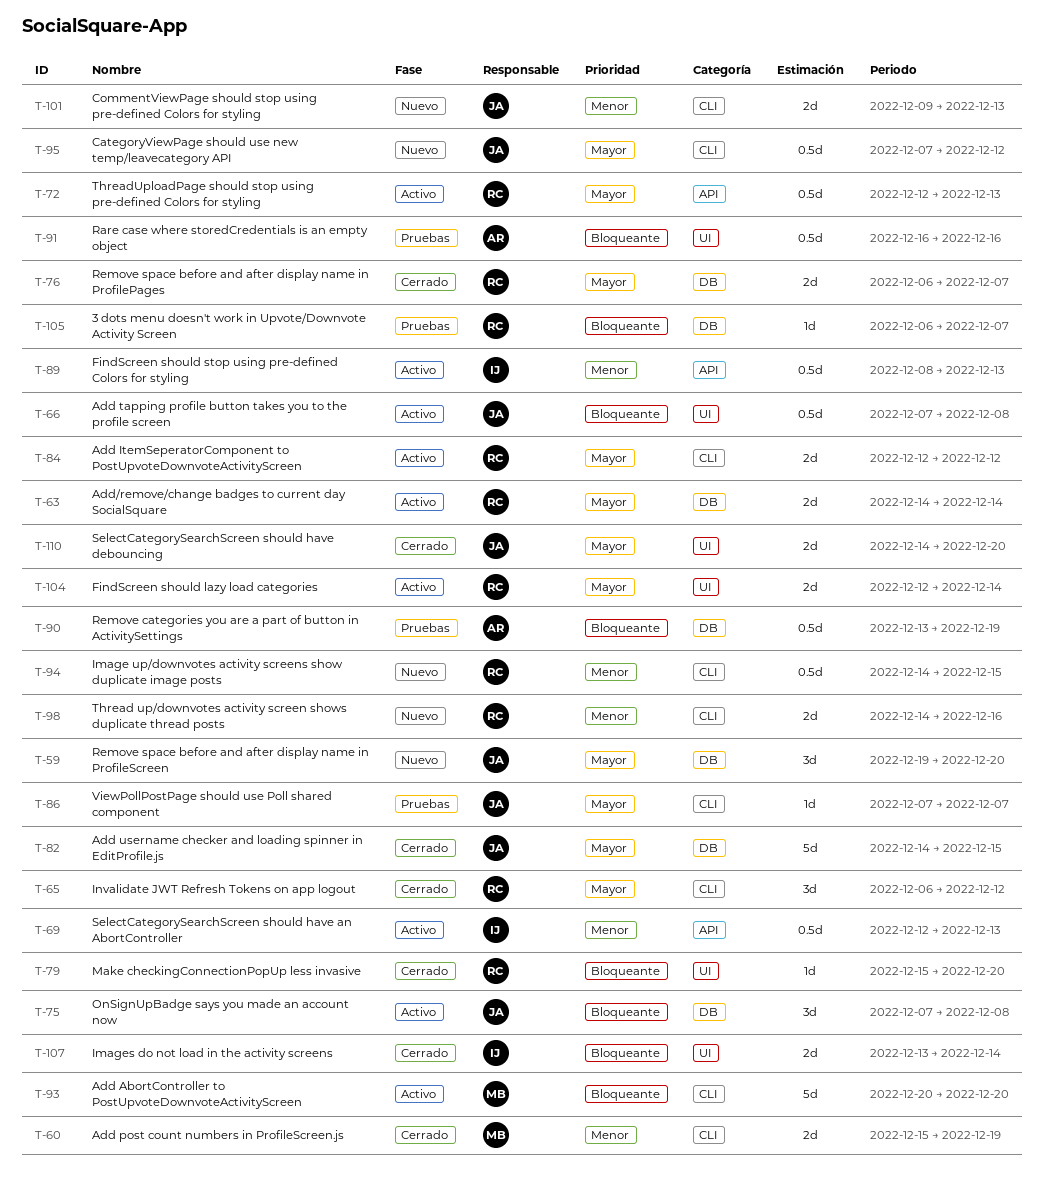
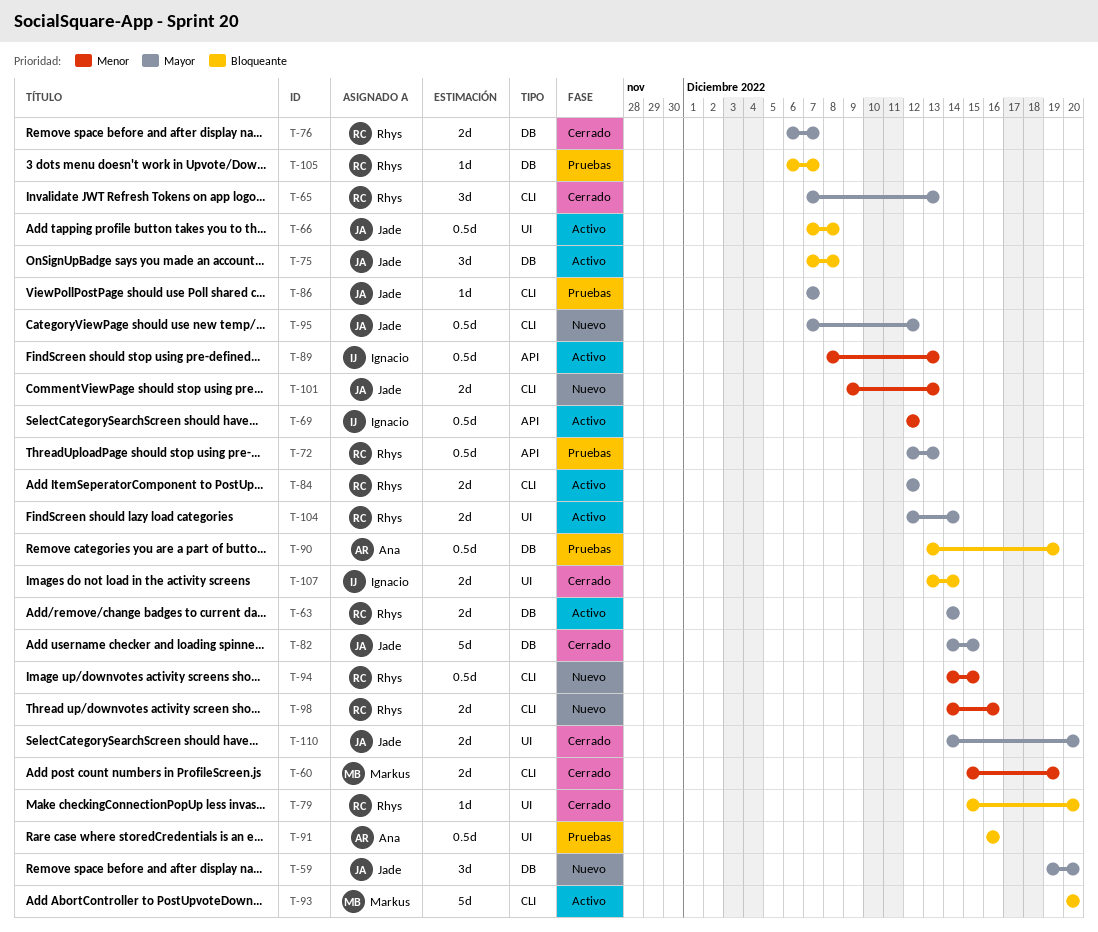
T-65, start: Dec 6 -> Dec 7
T-65, due: Dec 12 -> Dec 13
T-69, due: Dec 13 -> Dec 12
T-72, status: Activo -> Pruebas

